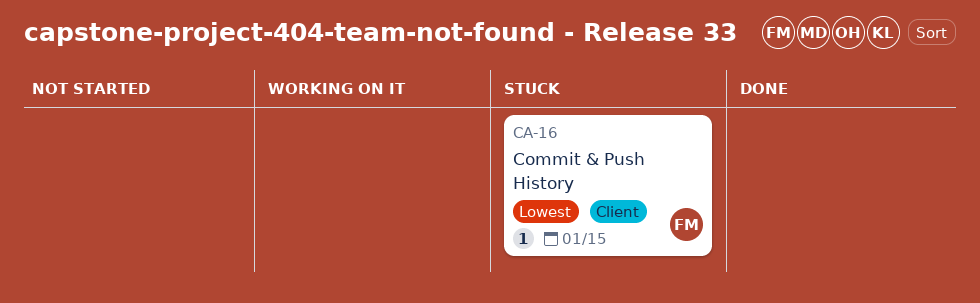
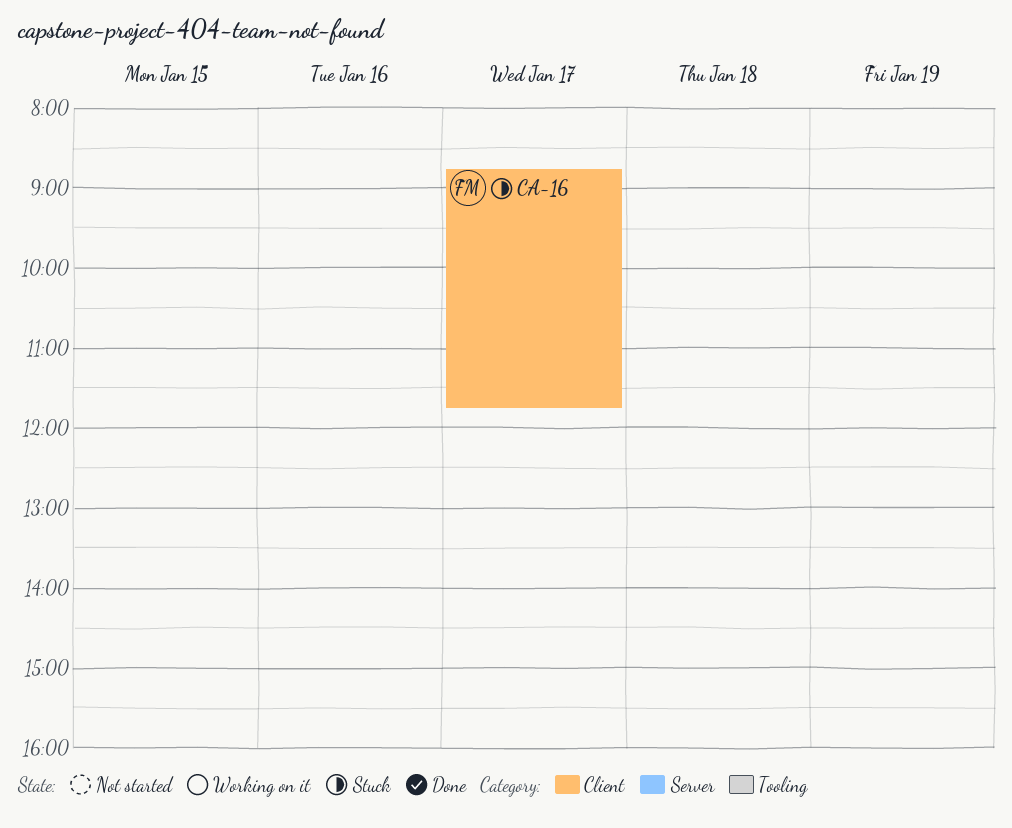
CA-16, day: Jan 15 -> Jan 17

